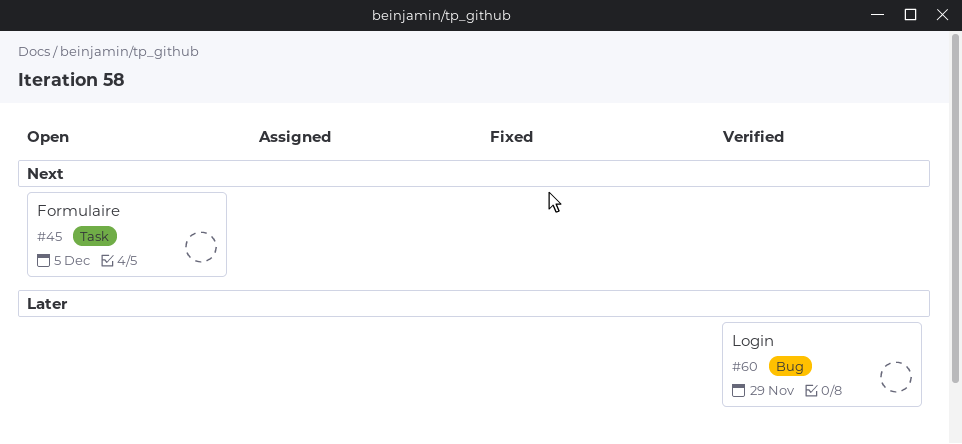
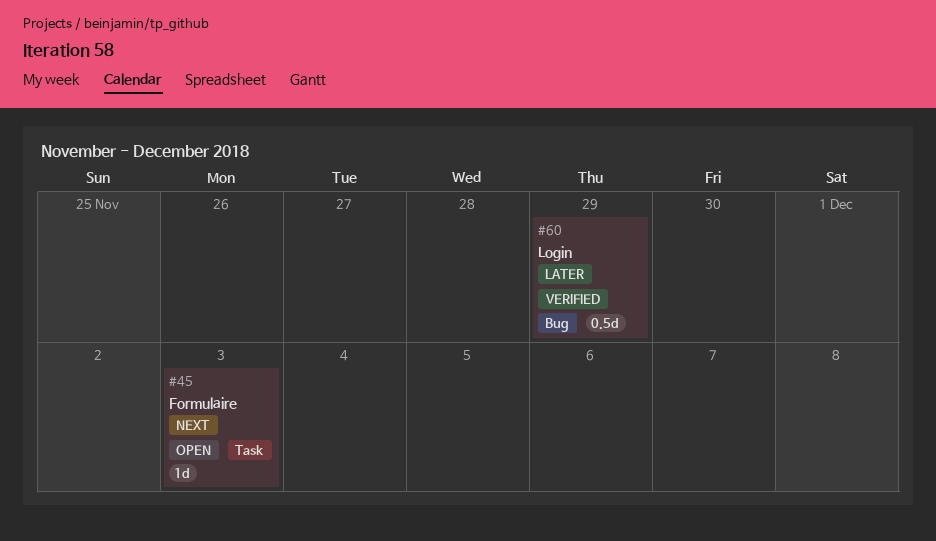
#45, due: Dec 5 -> Dec 3

